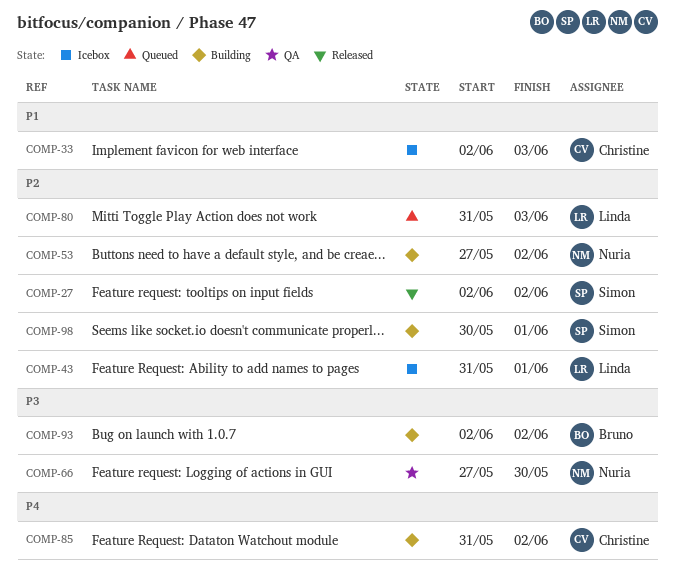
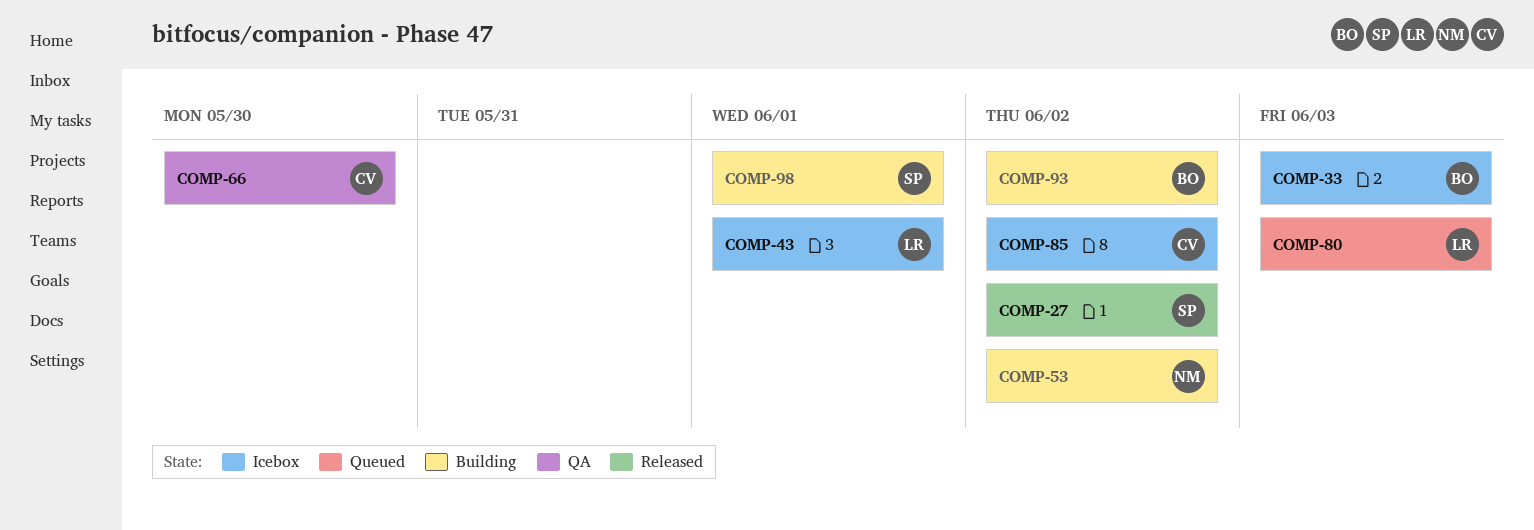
COMP-33, owner: Christine -> Bruno
COMP-66, owner: Nuria -> Christine
COMP-85, status: Building -> Icebox

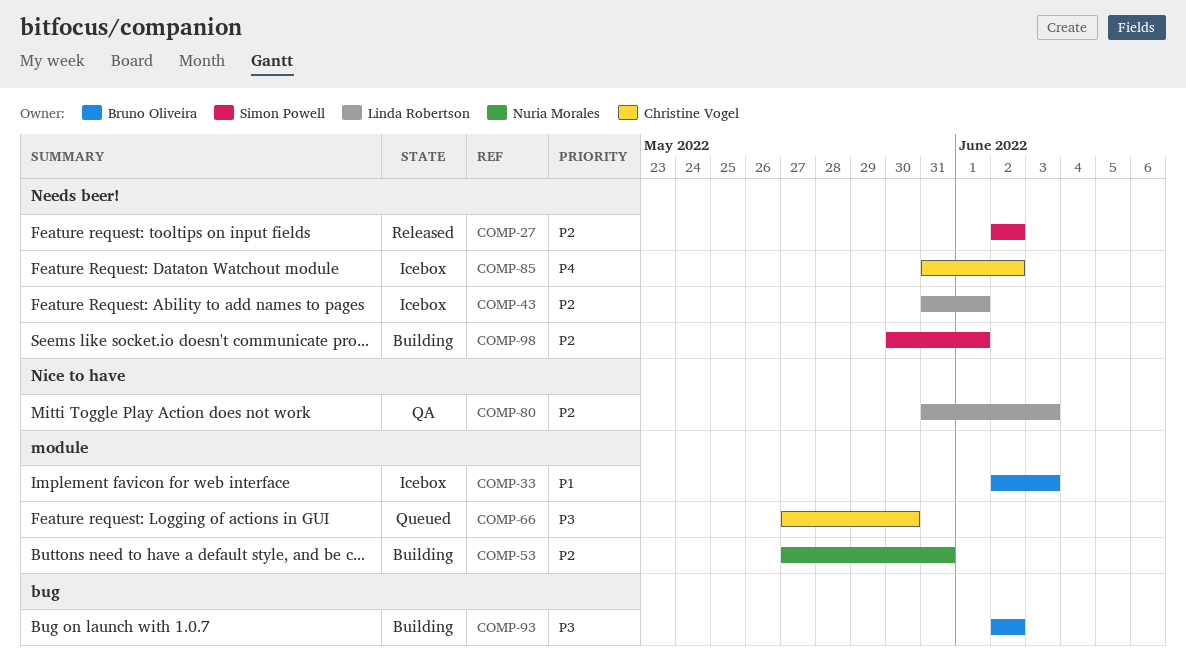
COMP-53, due: Jun 2 -> May 31
COMP-66, status: QA -> Queued
COMP-80, status: Queued -> QA

